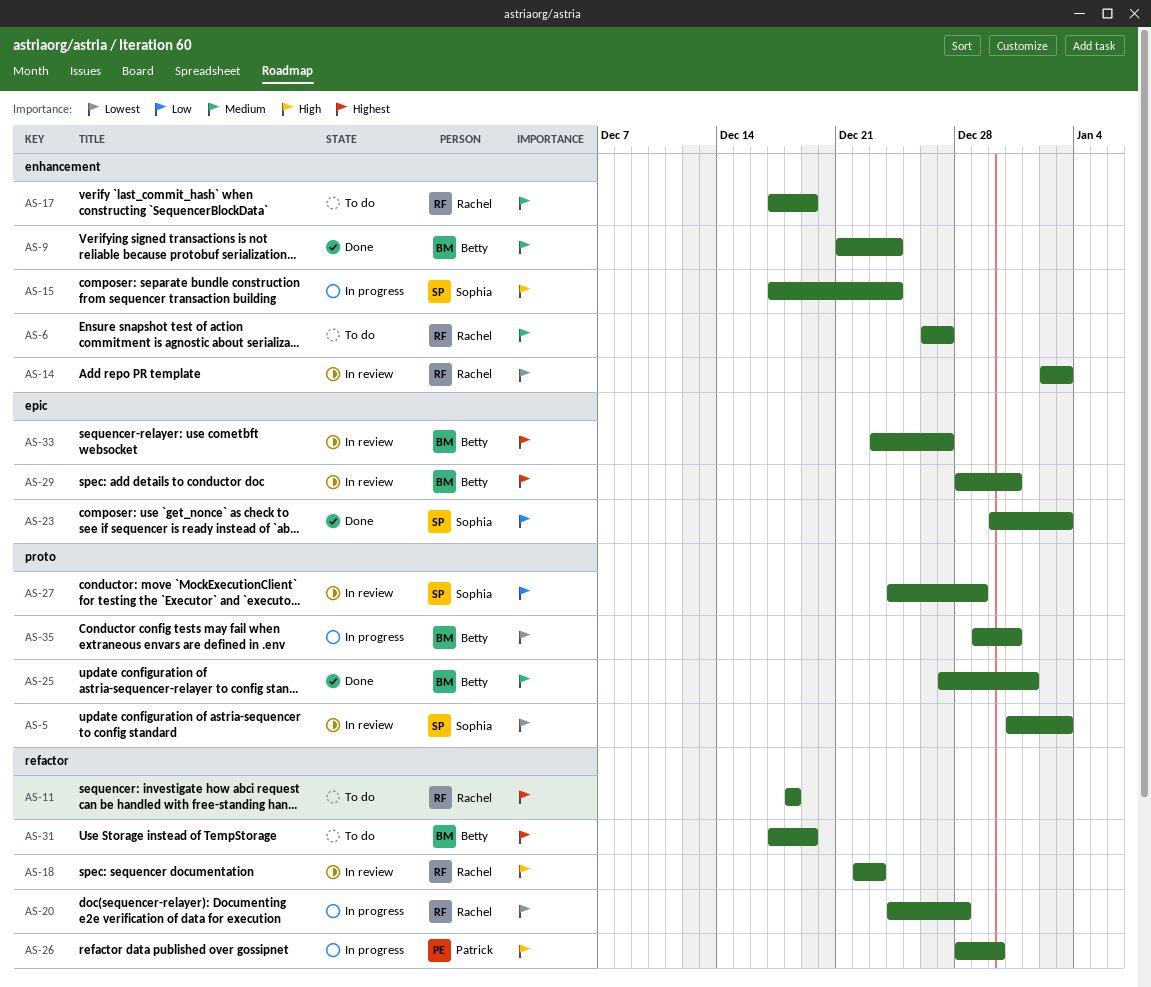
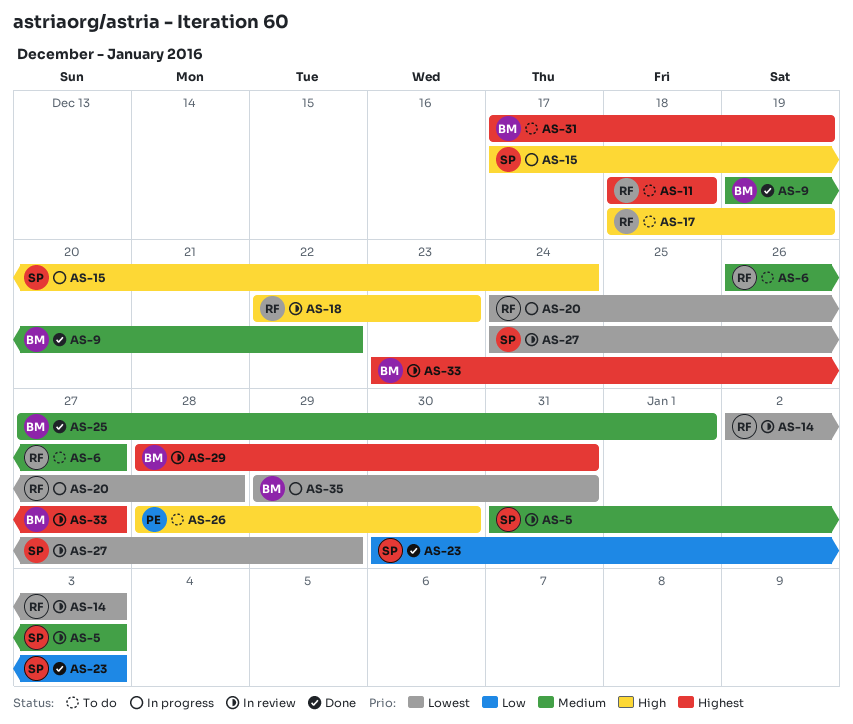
AS-5, priority: Lowest -> Medium
AS-9, start: Dec 21 -> Dec 19
AS-9, due: Dec 24 -> Dec 22
AS-17, priority: Medium -> High
AS-17, start: Dec 17 -> Dec 18
AS-26, status: In progress -> To do
AS-27, priority: Low -> Lowest

